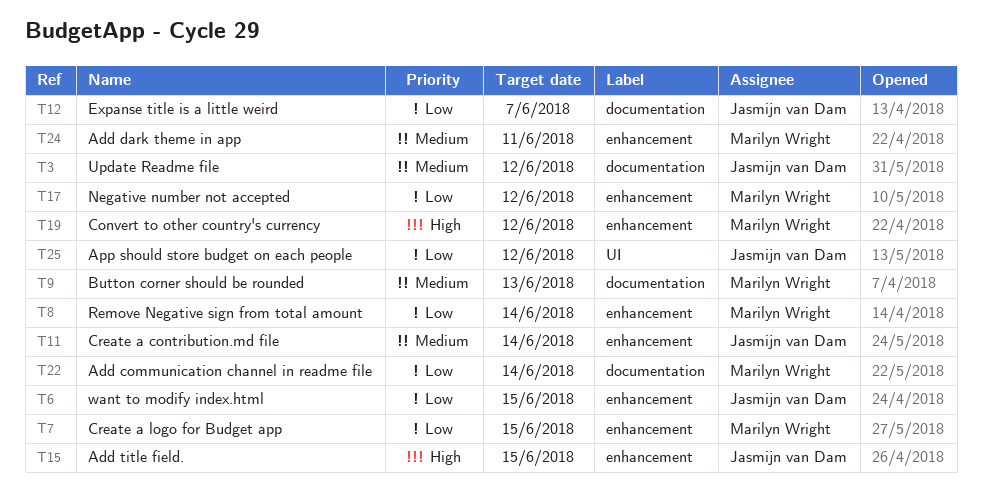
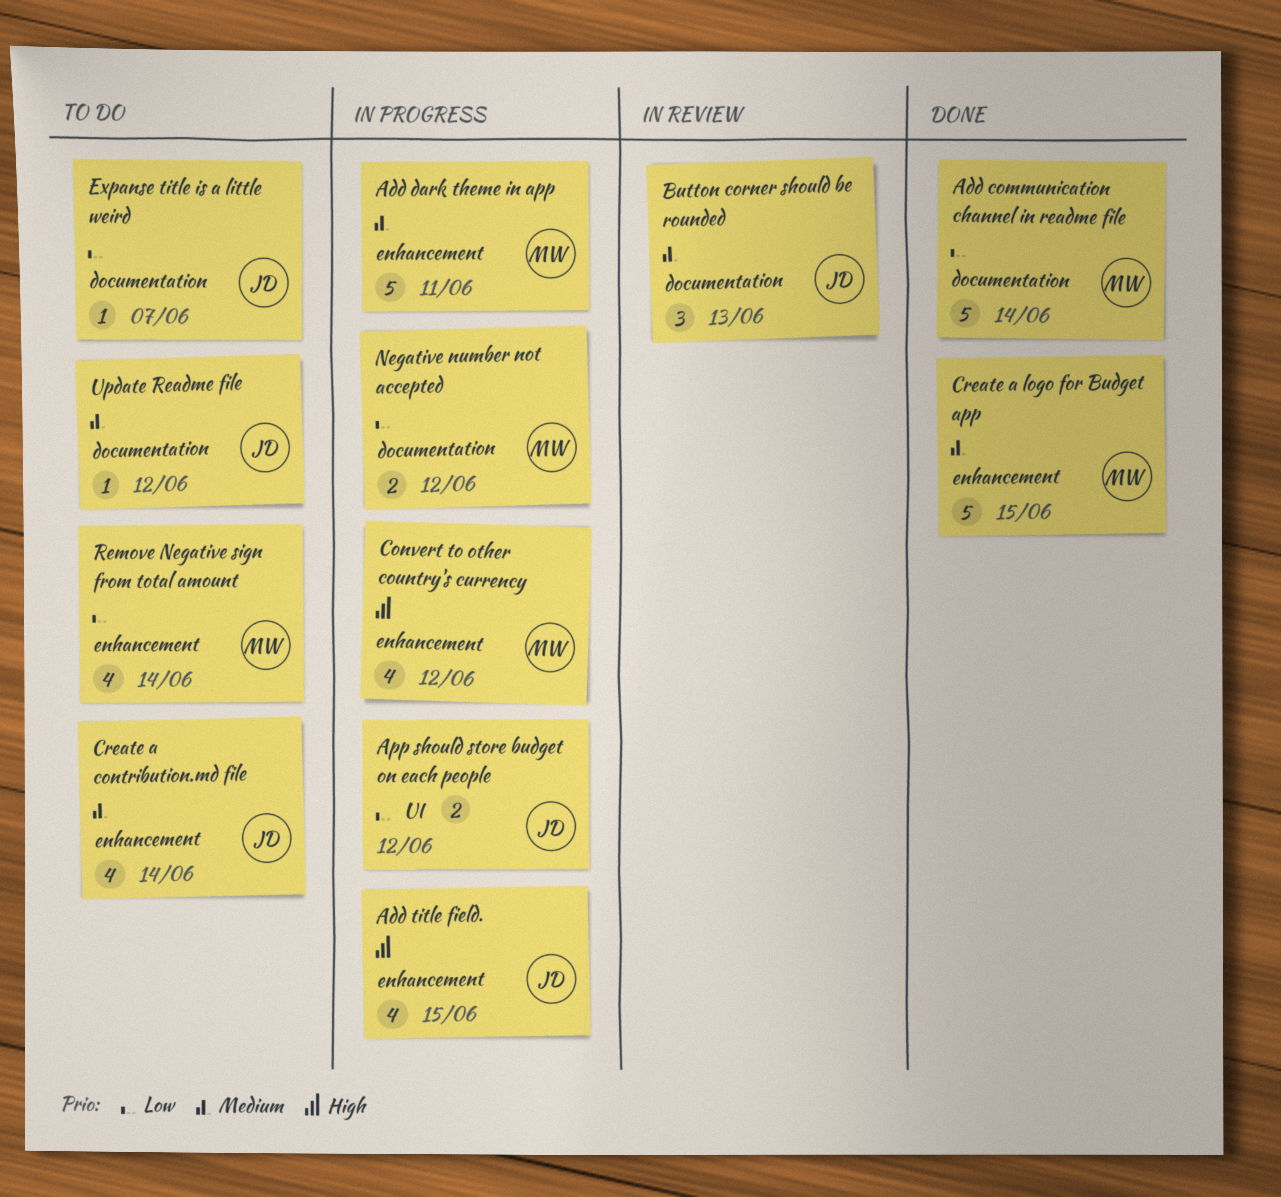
Button corner should be rounded, owner: Marilyn Wright -> Jasmijn van Dam
Create a logo for Budget app, priority: Low -> Medium
Negative number not accepted, label: enhancement -> documentation
want to modify index.html: present -> none

